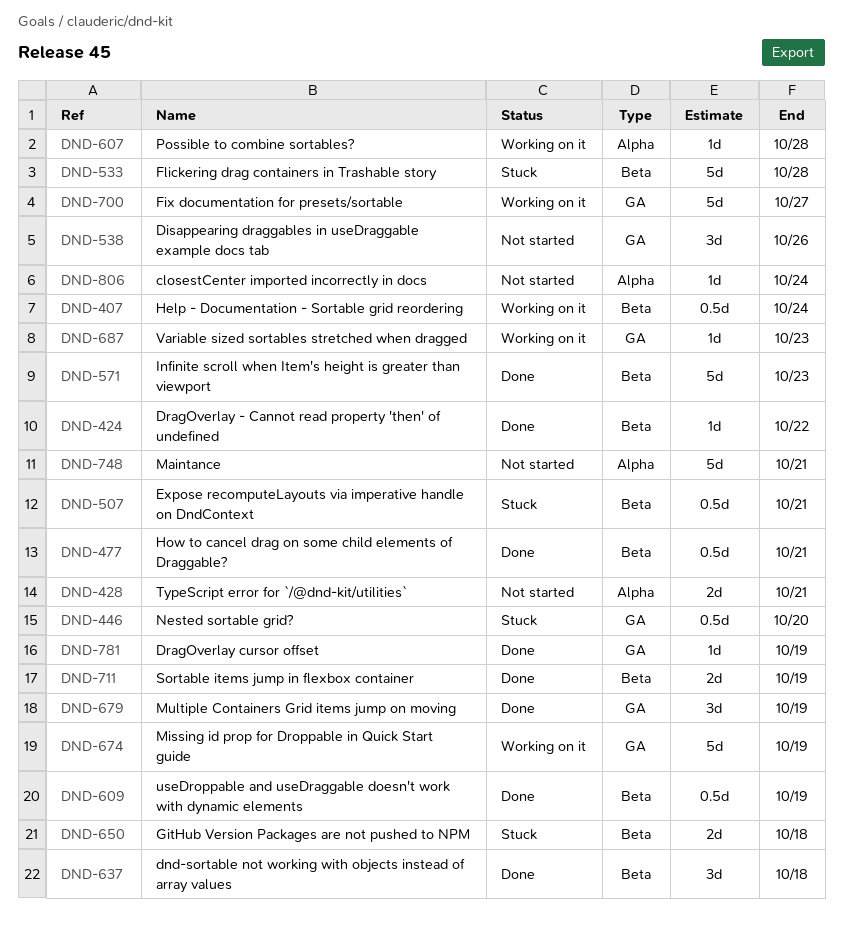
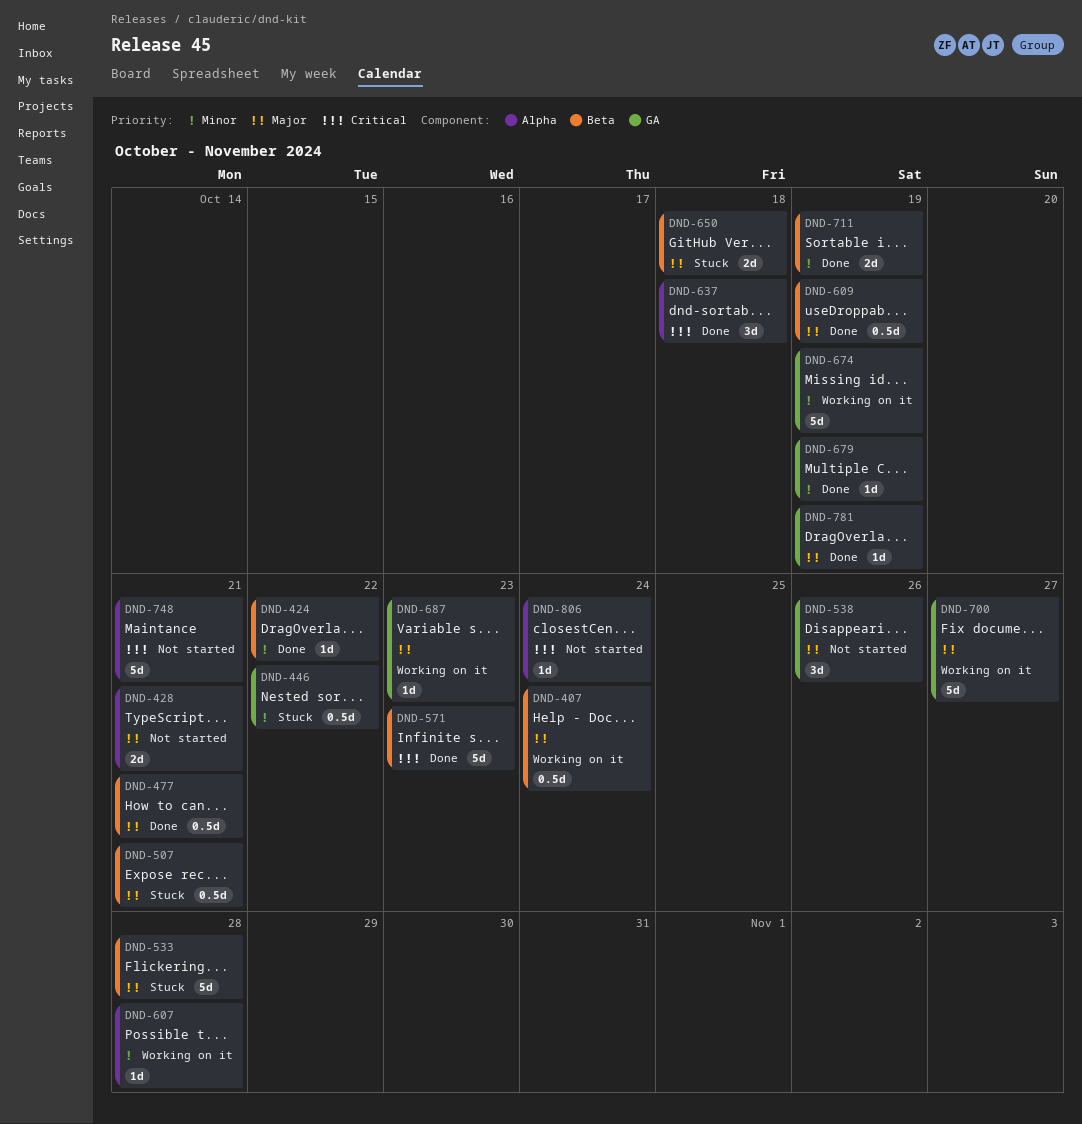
DND-446, due: Oct 20 -> Oct 22
DND-637, label: Beta -> Alpha
DND-679, estimate: 3d -> 1d

